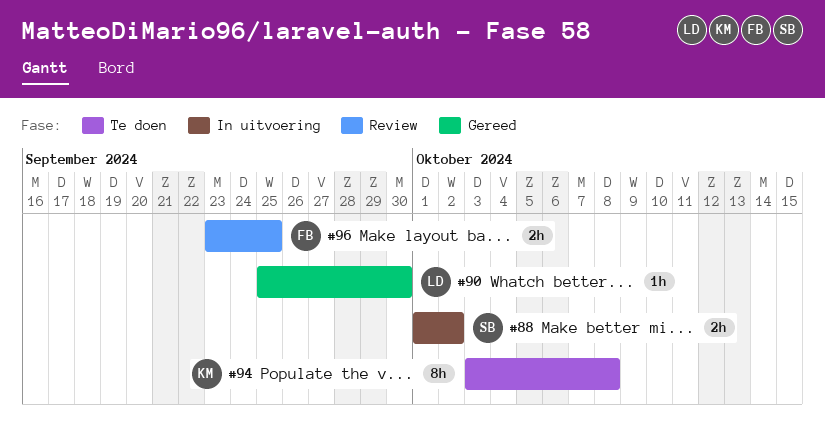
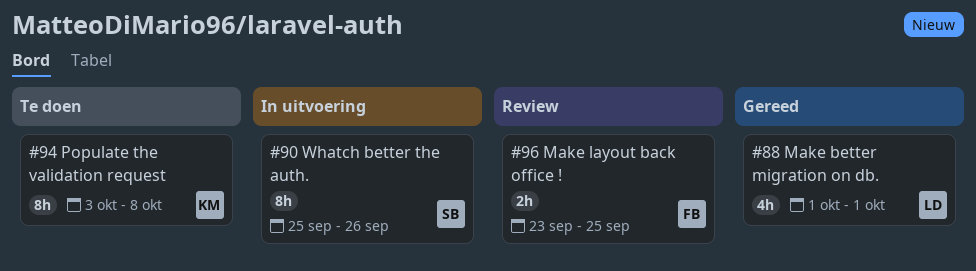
#88, status: In uitvoering -> Gereed
#88, owner: SB -> LD
#88, estimate: 2h -> 4h
#88, due: Oct 2 -> Oct 1
#90, status: Gereed -> In uitvoering
#90, owner: LD -> SB
#90, estimate: 1h -> 8h
#90, due: Sep 30 -> Sep 26

